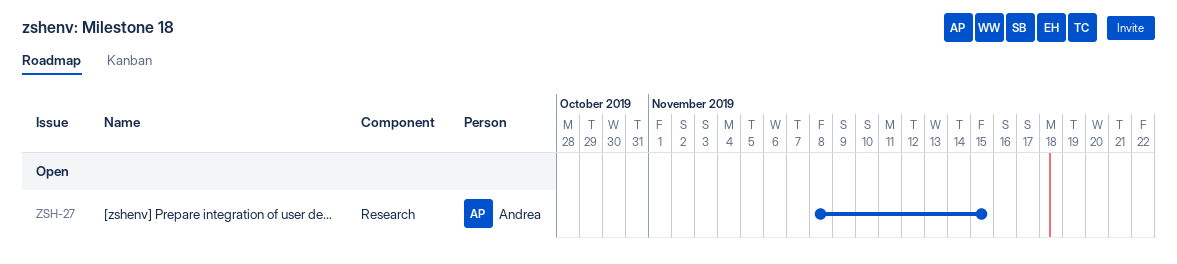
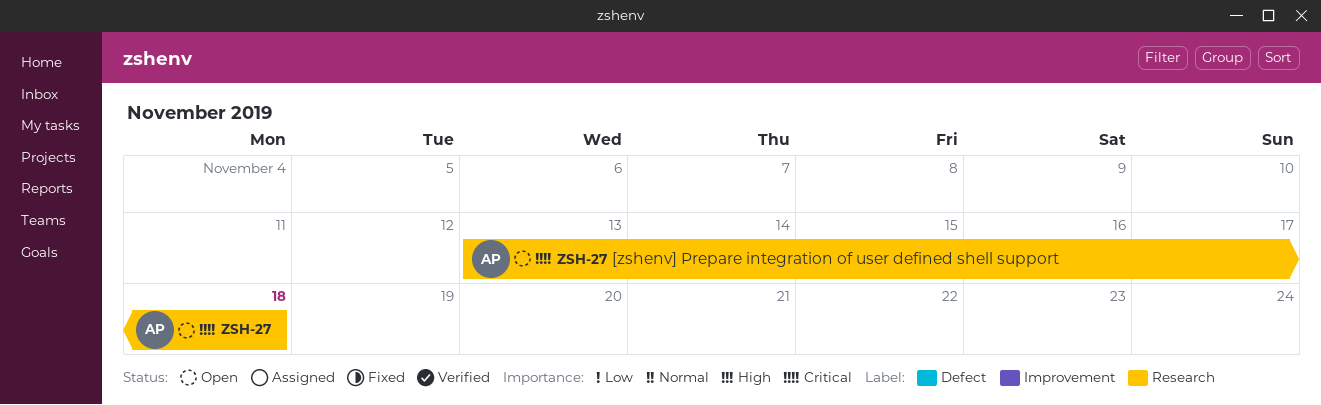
ZSH-27, start: Nov 8 -> Nov 13
ZSH-27, due: Nov 15 -> Nov 18

